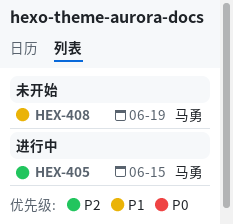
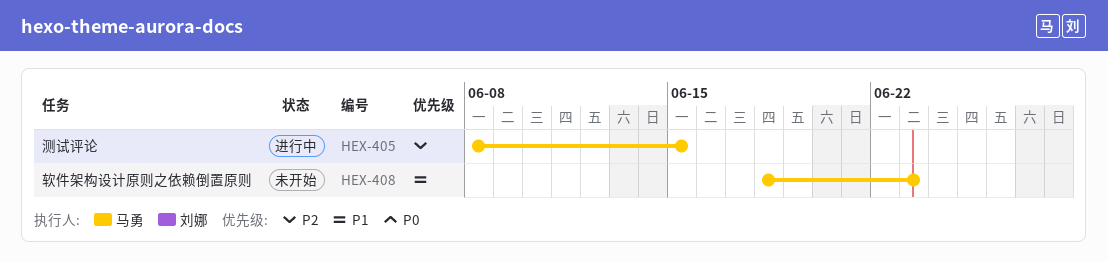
HEX-408, due: Jun 19 -> Jun 23

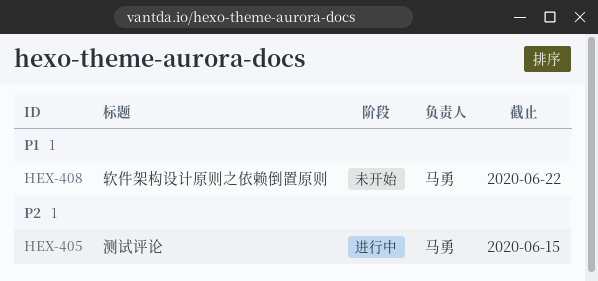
HEX-408, due: Jun 23 -> Jun 22

